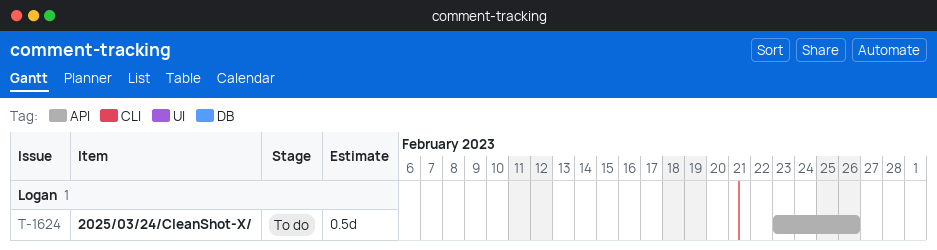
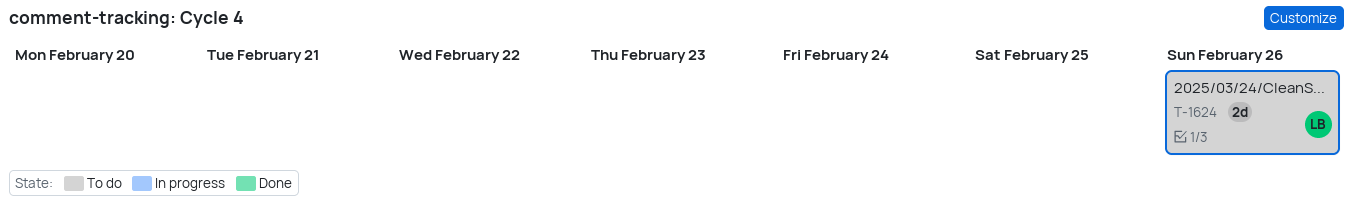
T-1624, estimate: 0.5d -> 2d

